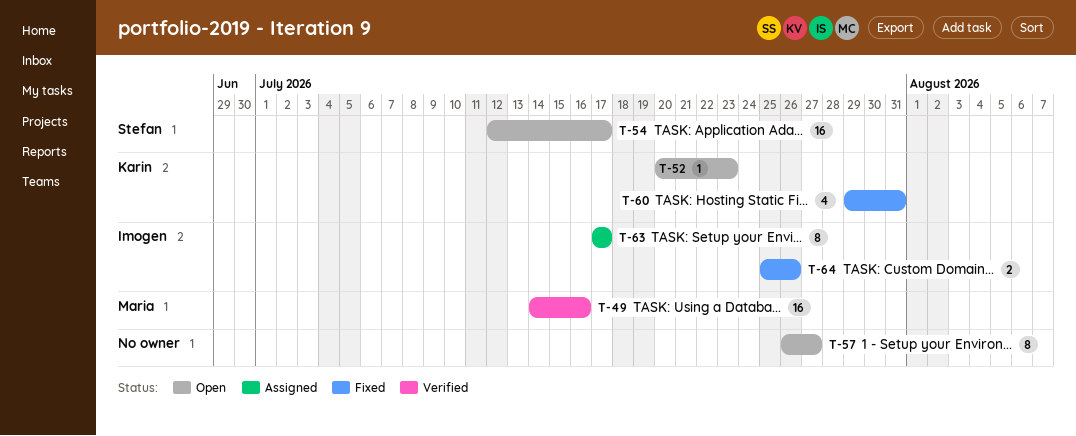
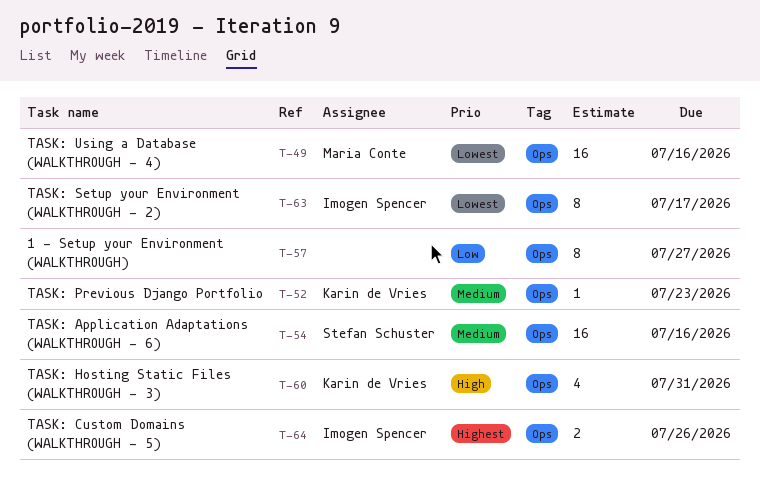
T-54, due: Jul 17 -> Jul 16

